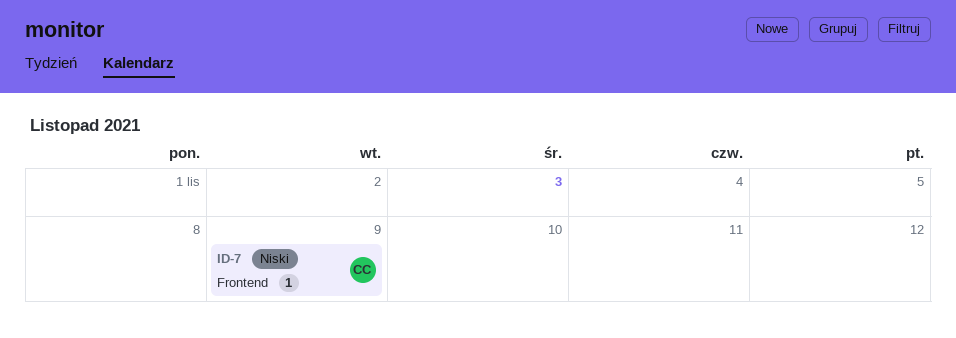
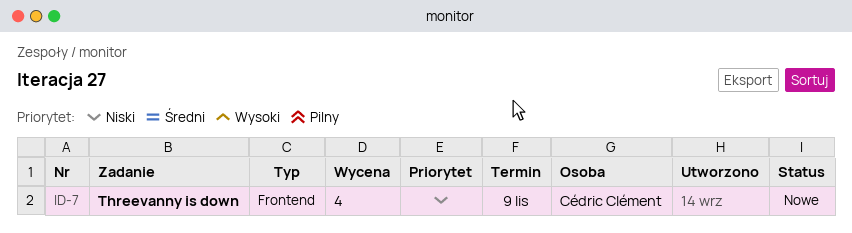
ID-7, estimate: 1 -> 4

